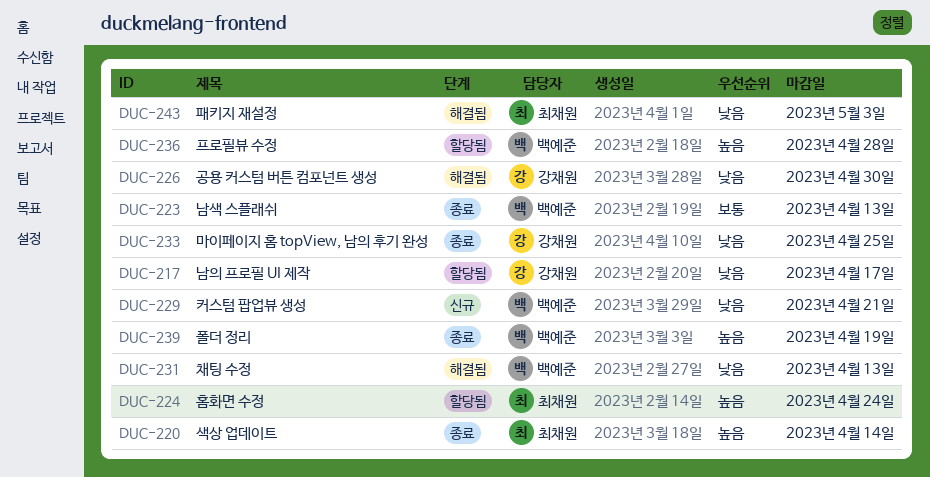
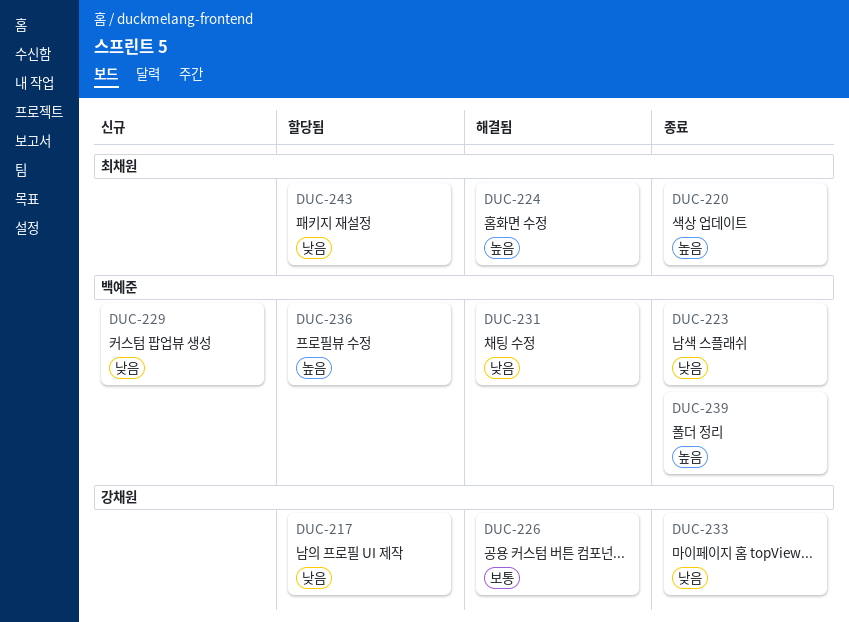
DUC-223, priority: 보통 -> 낮음
DUC-224, status: 할당됨 -> 해결됨
DUC-226, priority: 낮음 -> 보통
DUC-243, status: 해결됨 -> 할당됨

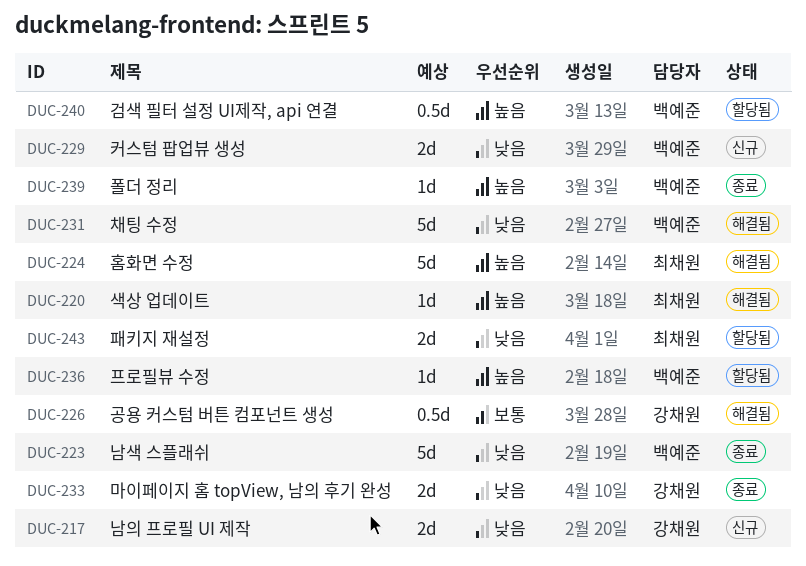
DUC-217, status: 할당됨 -> 신규
DUC-220, status: 종료 -> 해결됨
DUC-240: none -> present

